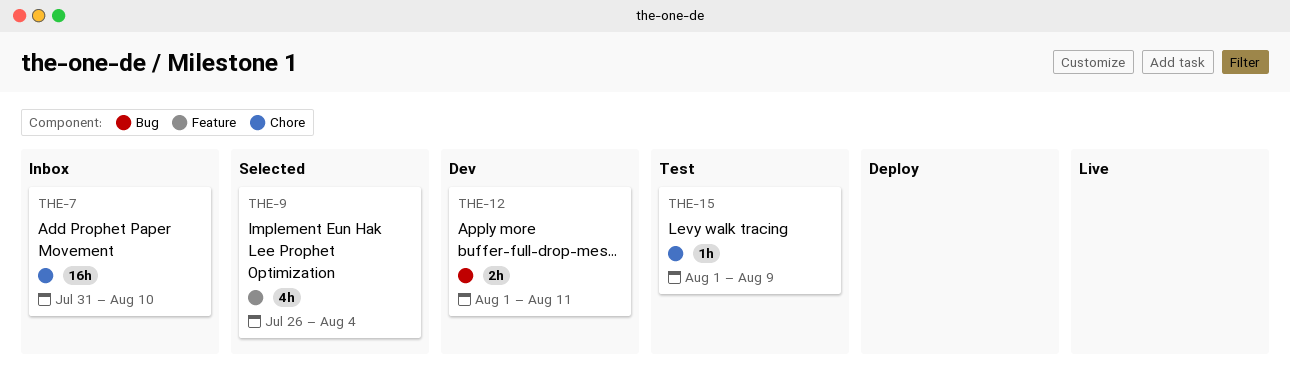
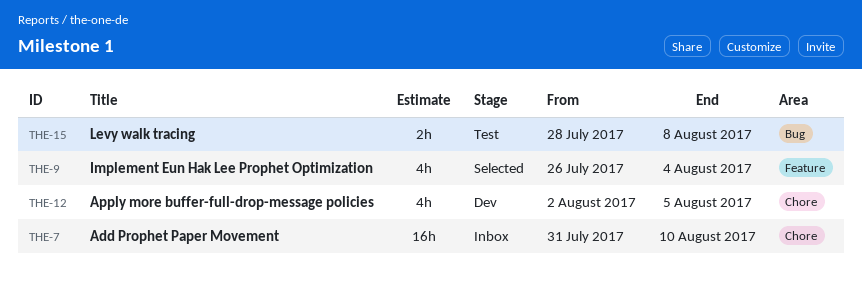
THE-12, label: Bug -> Chore
THE-12, estimate: 2h -> 4h
THE-12, start: Aug 1 -> Aug 2
THE-12, due: Aug 11 -> Aug 5
THE-15, label: Chore -> Bug
THE-15, estimate: 1h -> 2h
THE-15, start: Aug 1 -> Jul 28
THE-15, due: Aug 9 -> Aug 8

